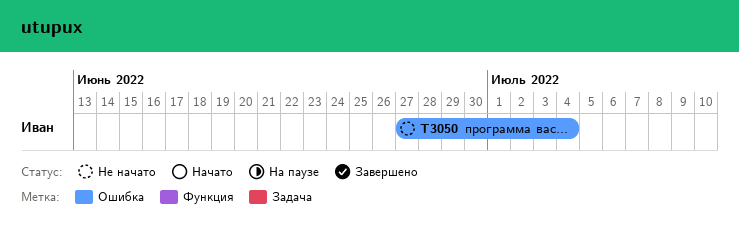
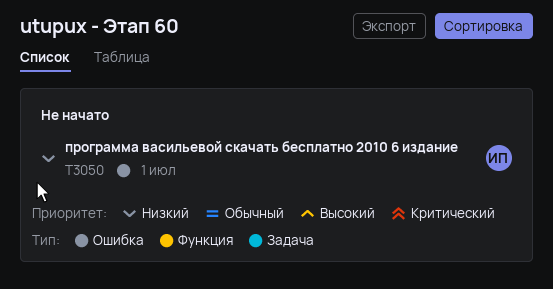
T3050, due: Jul 4 -> Jul 1

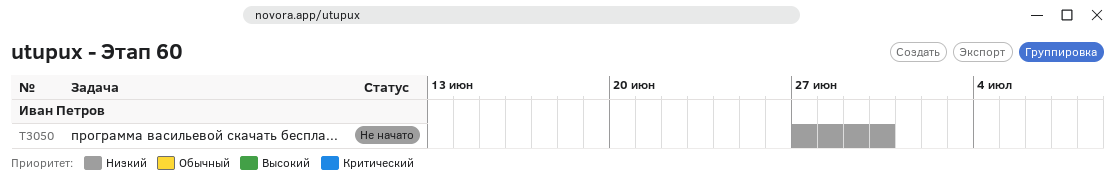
T3050, due: Jul 1 -> Jun 30

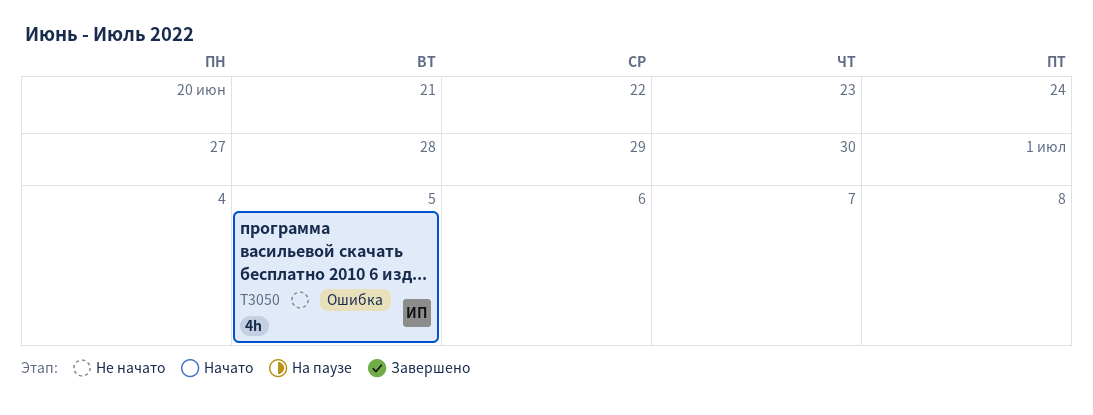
T3050, due: Jun 30 -> Jul 5

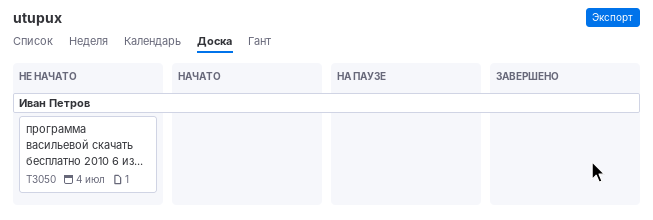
T3050, due: Jul 5 -> Jul 4

